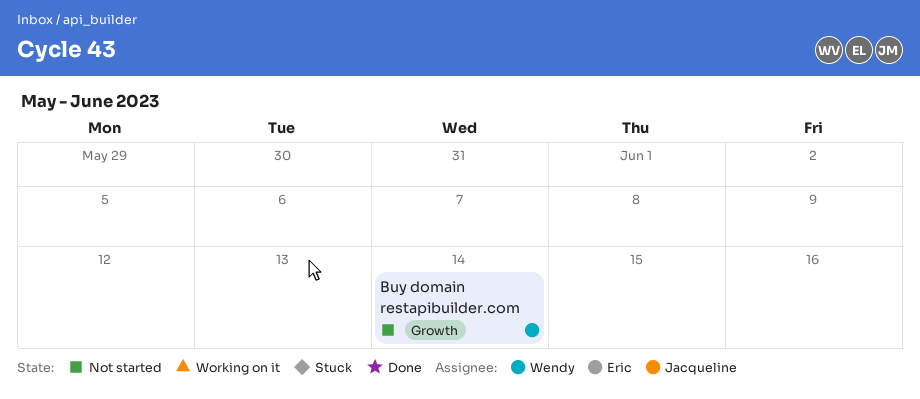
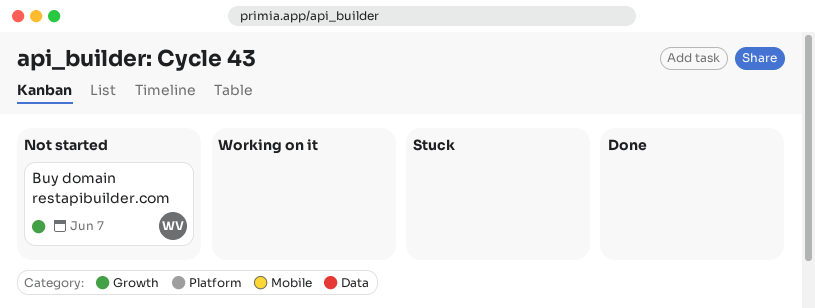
Buy domain restapibuilder.com, due: Jun 14 -> Jun 7

